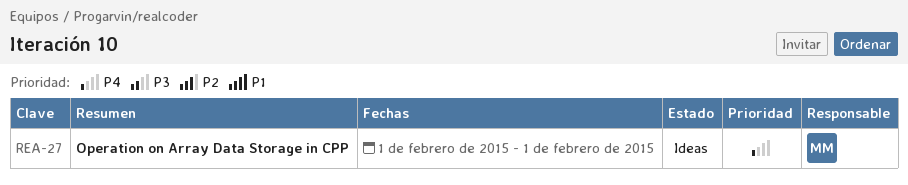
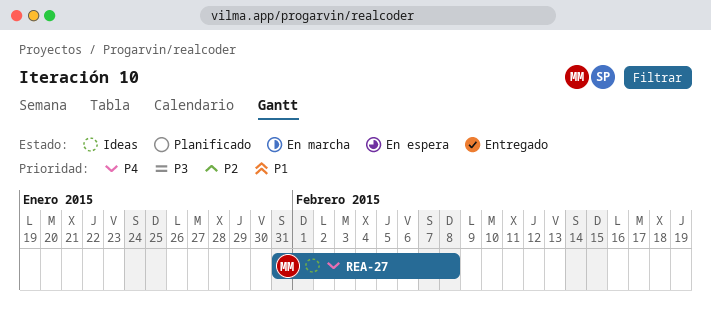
REA-27, start: Feb 1 -> Jan 31
REA-27, due: Feb 1 -> Feb 8

